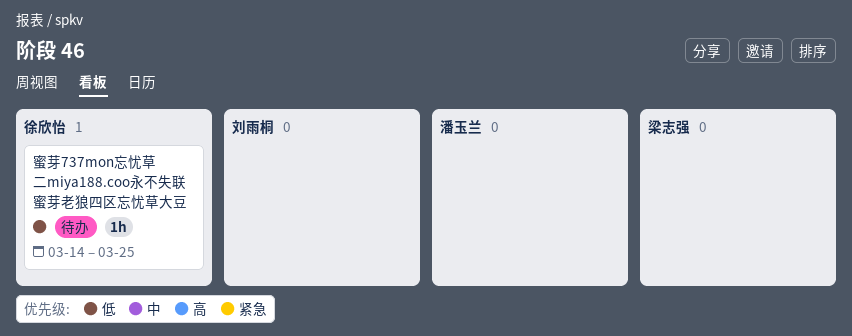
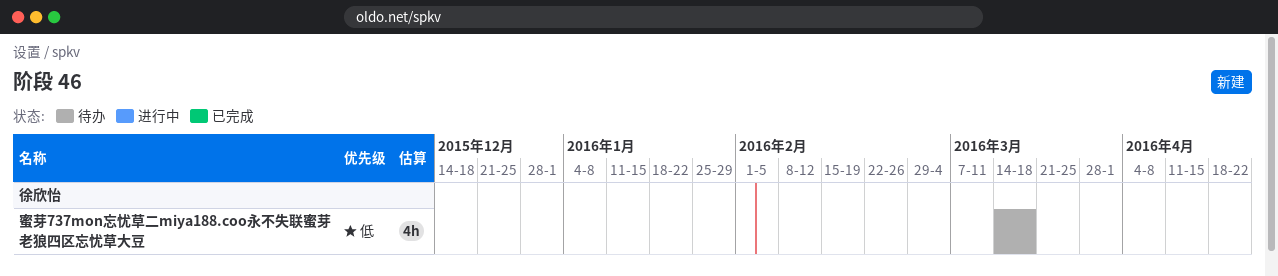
蜜芽737mon忘忧草二miya188.coo永不失联蜜芽老狼四区忘忧草大豆, estimate: 1h -> 4h
蜜芽737mon忘忧草二miya188.coo永不失联蜜芽老狼四区忘忧草大豆, due: Mar 25 -> Mar 18

